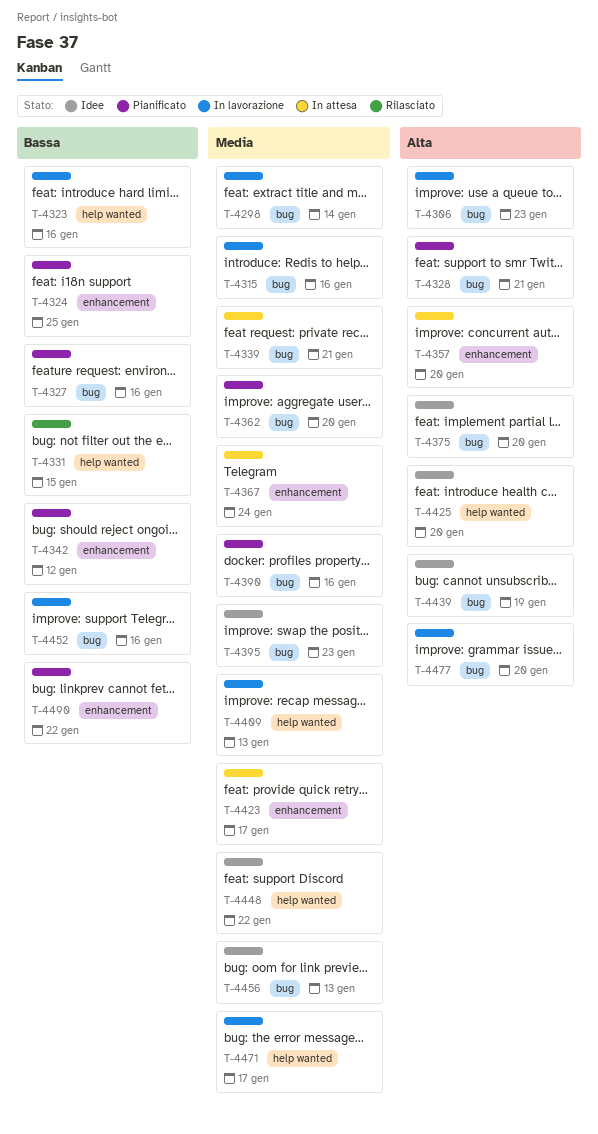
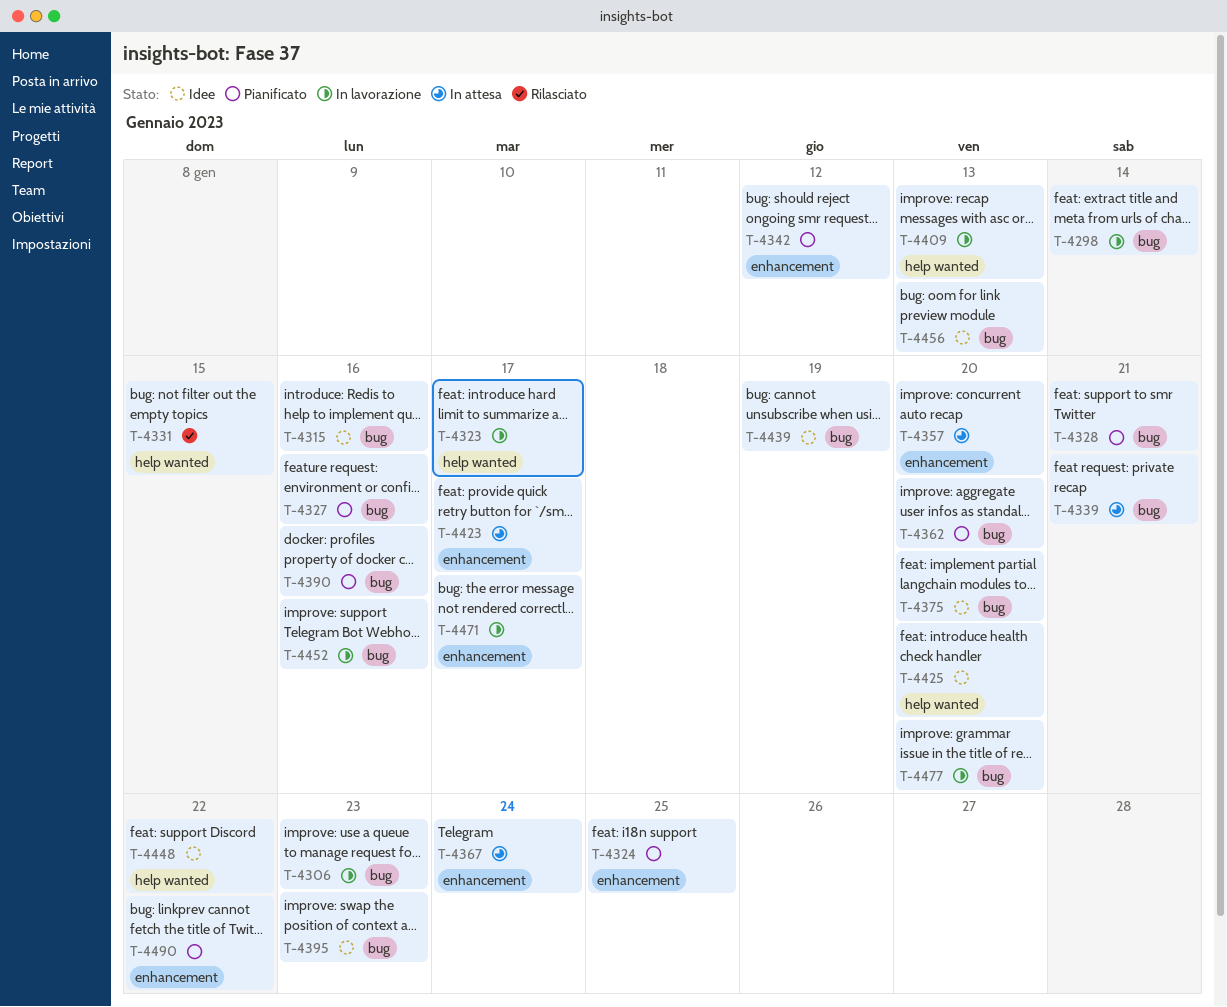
T-4315, status: In lavorazione -> Idee
T-4323, due: Jan 16 -> Jan 17
T-4471, label: help wanted -> enhancement

